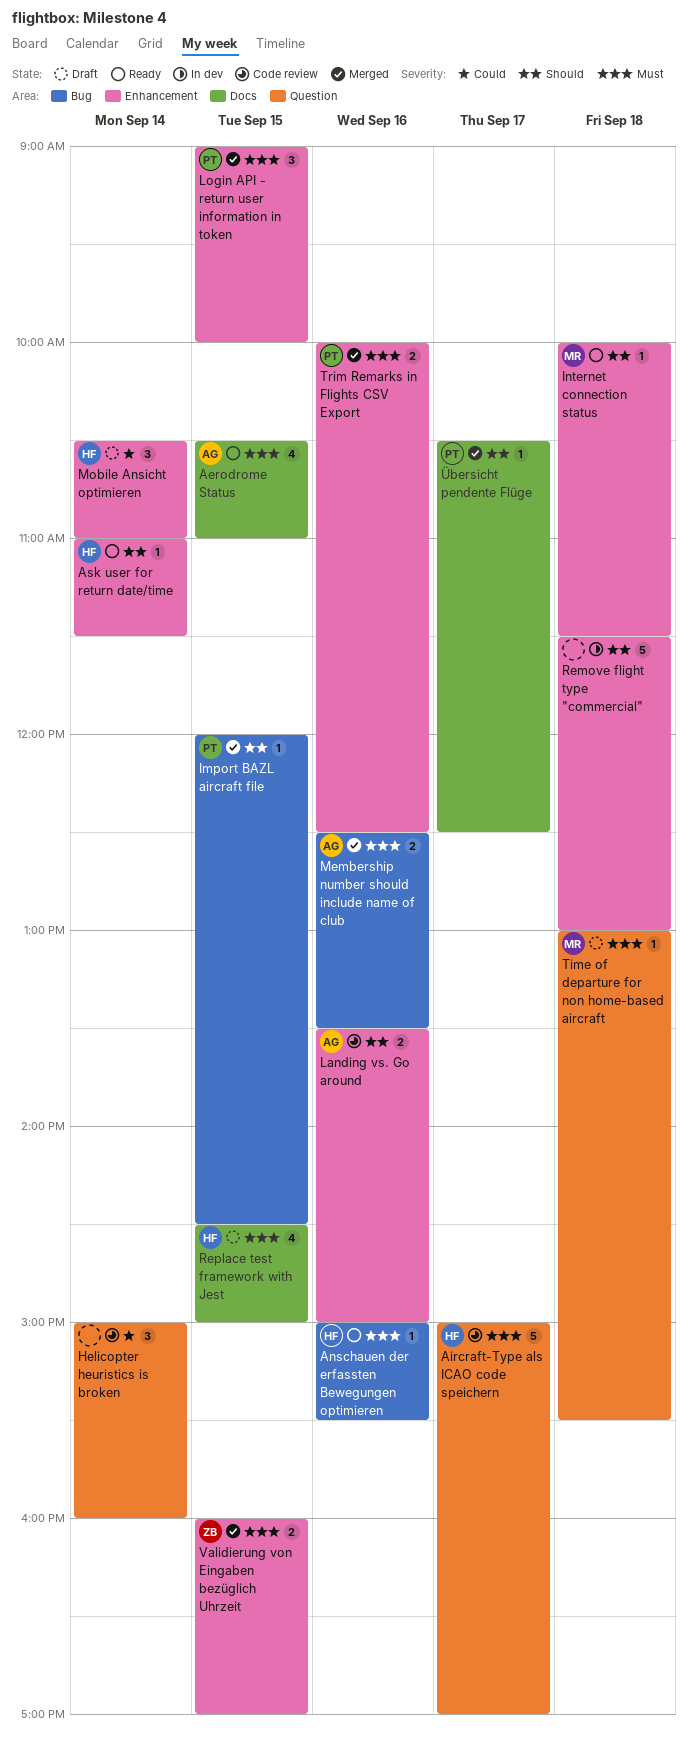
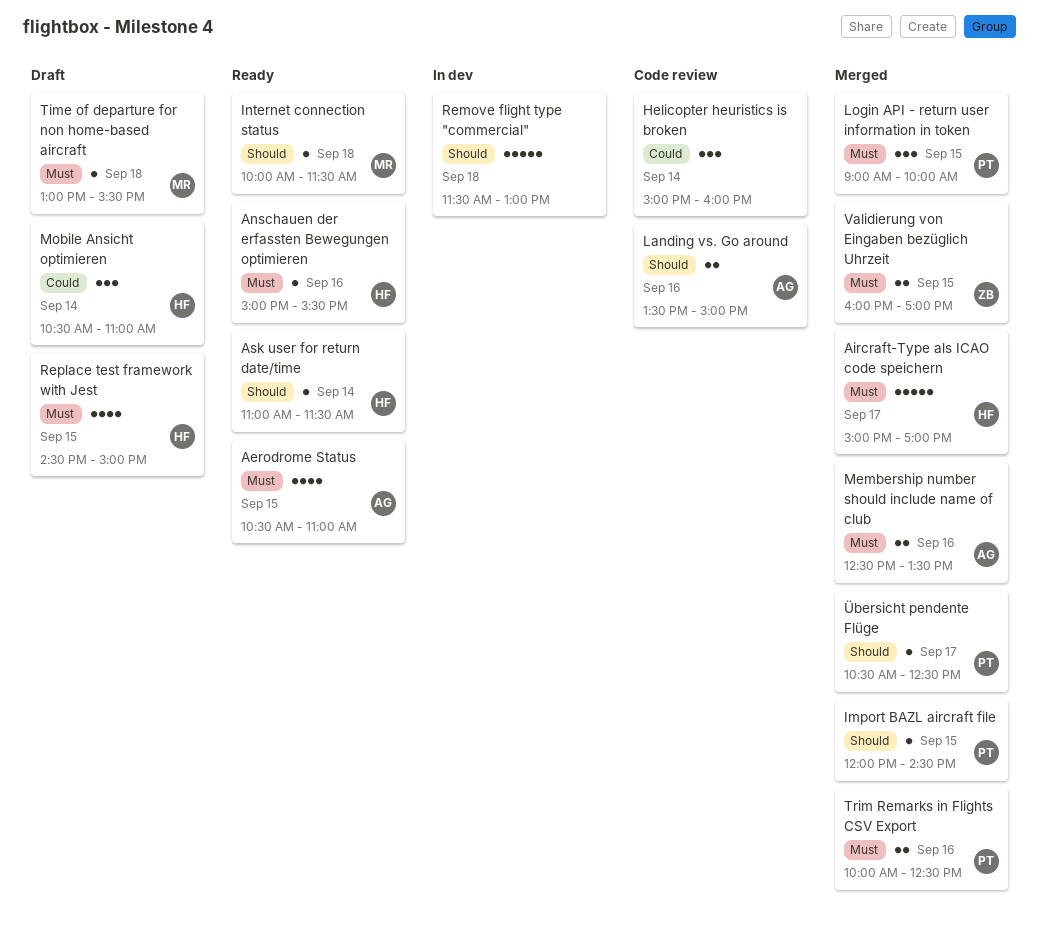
Aircraft-Type als ICAO code speichern, status: Code review -> Merged

